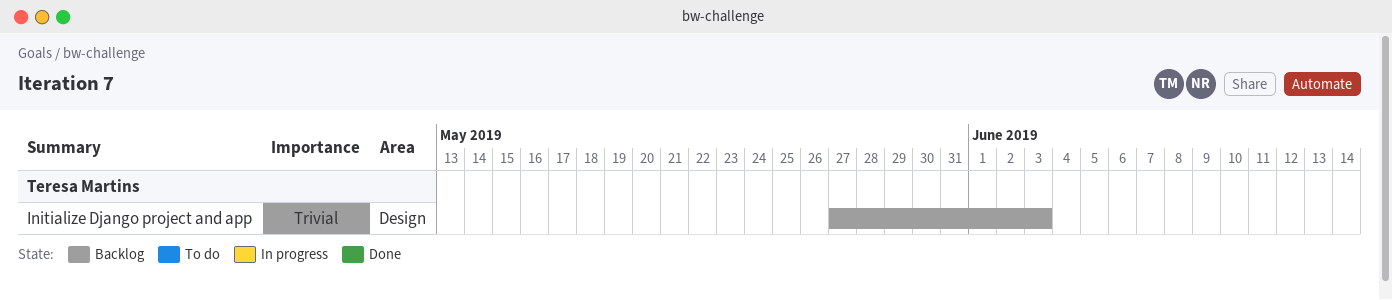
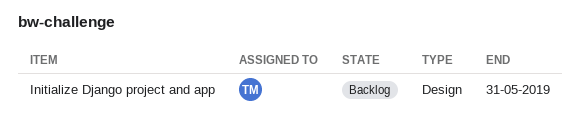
Initialize Django project and app, due: Jun 3 -> May 31

